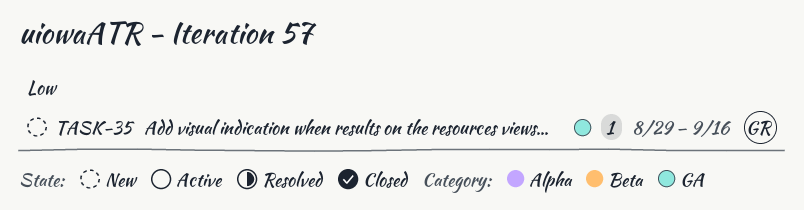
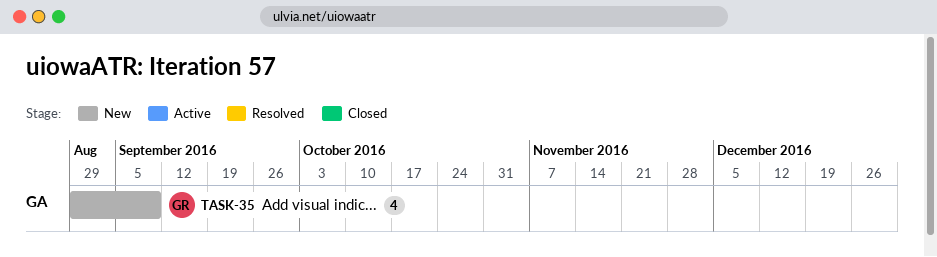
TASK-35, estimate: 1 -> 4
TASK-35, due: Sep 16 -> Sep 9

